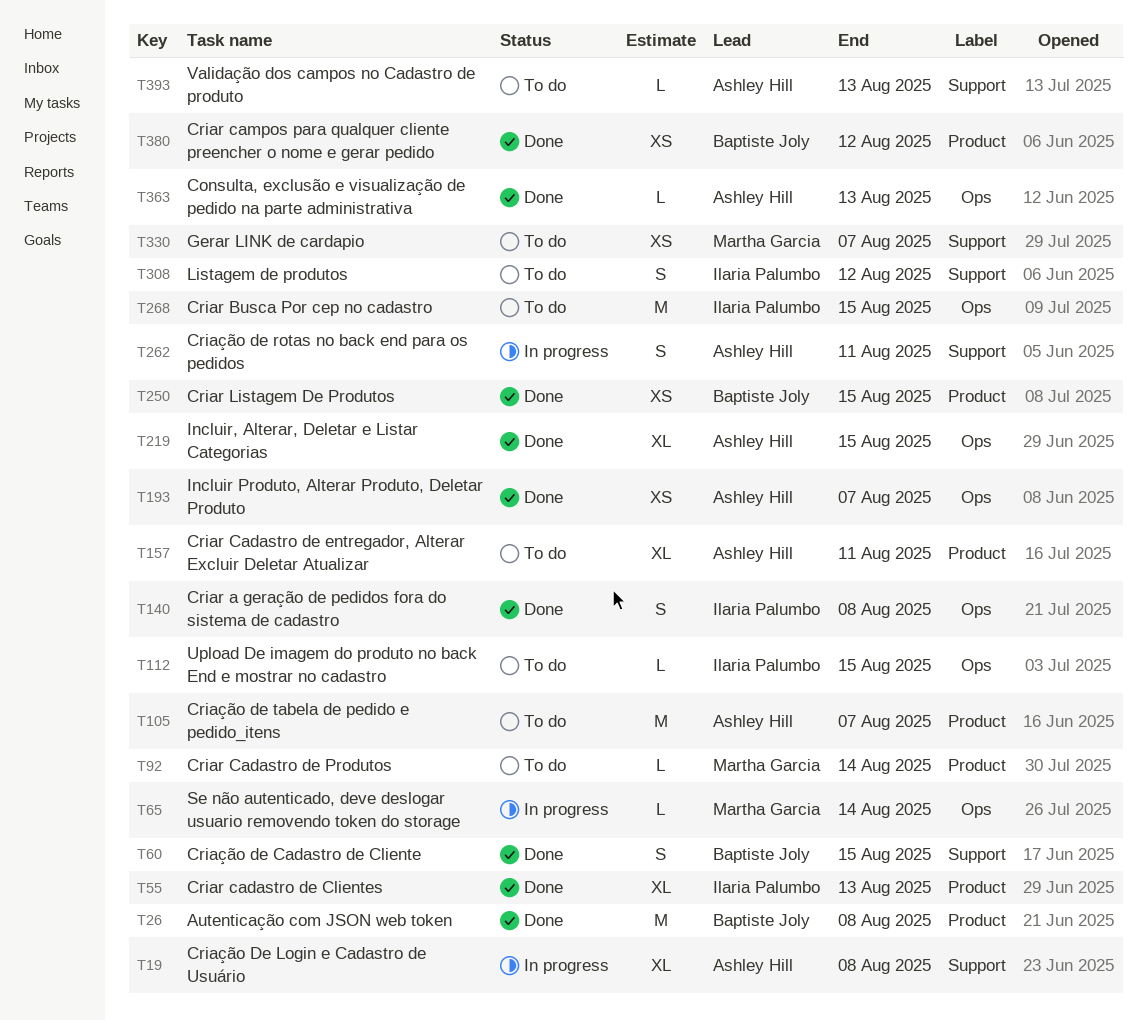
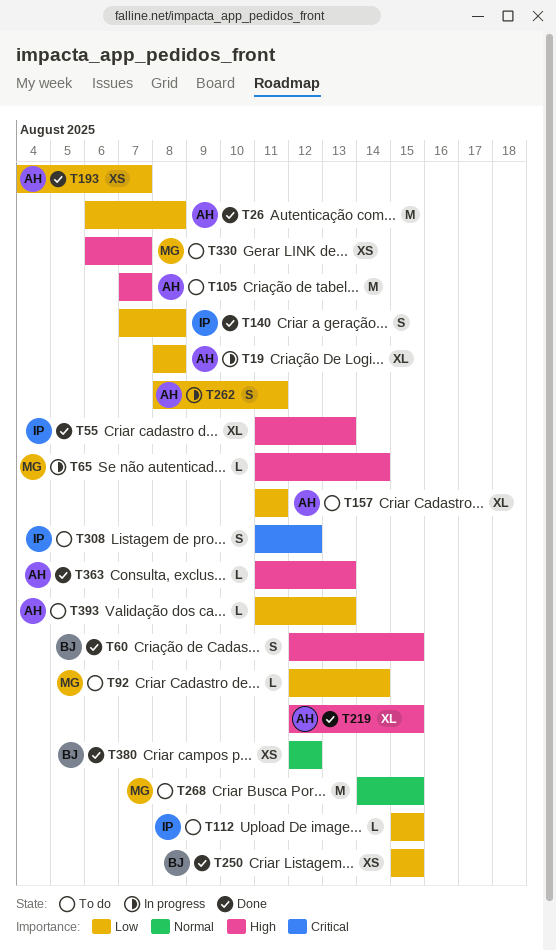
T26, owner: Baptiste Joly -> Ashley Hill
T268, owner: Ilaria Palumbo -> Martha Garcia

